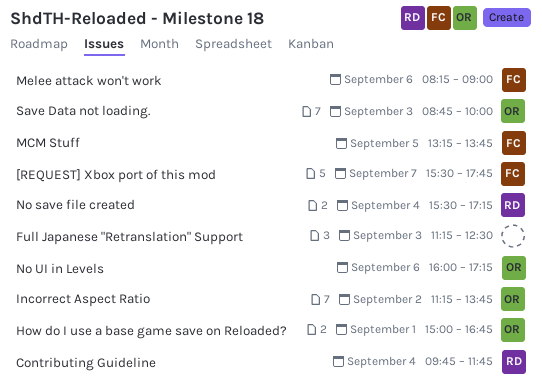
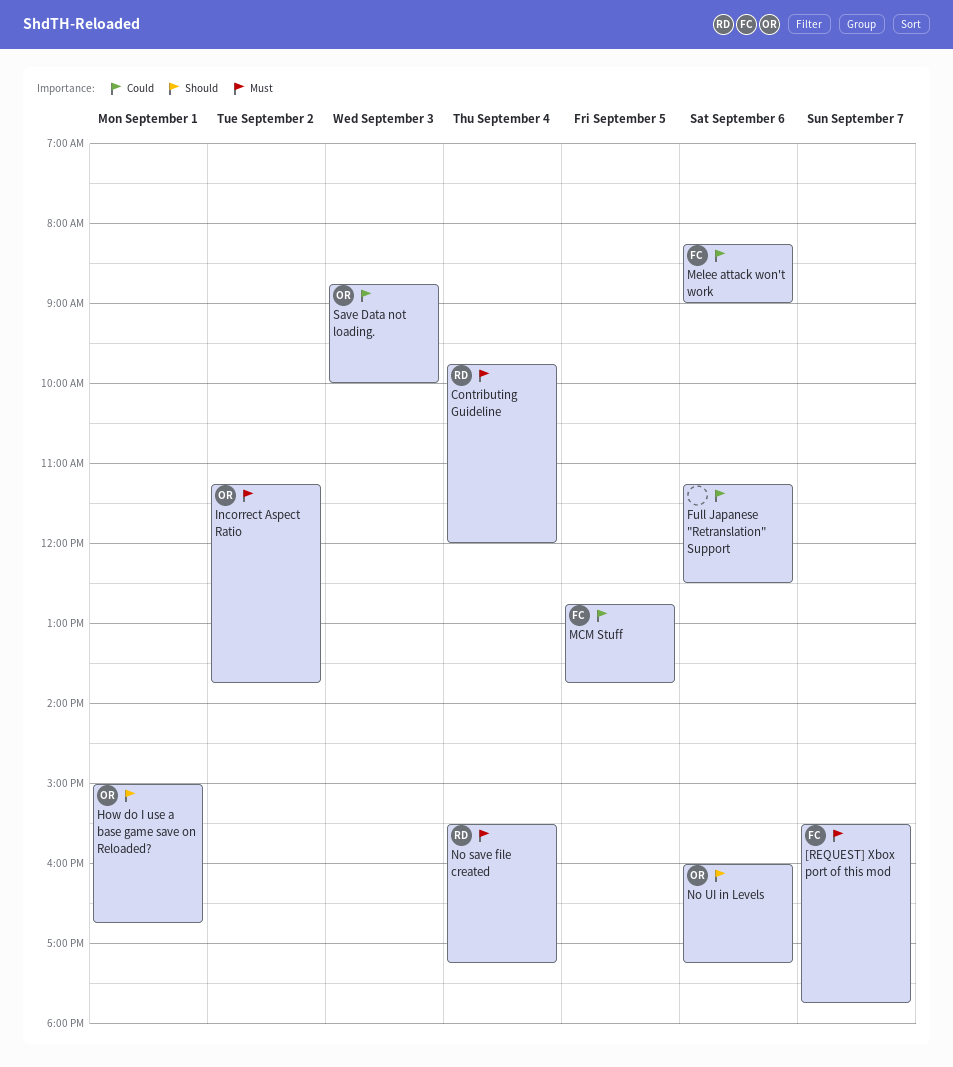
Contributing Guideline, ends: 11:45 -> 12:00
Full Japanese "Retranslation" Support, day: Sep 3 -> Sep 6
MCM Stuff, begins: 13:15 -> 12:45

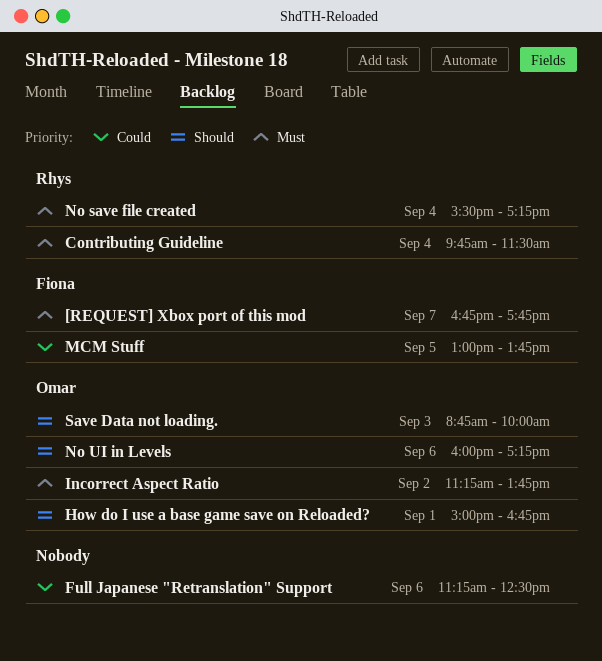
[REQUEST] Xbox port of this mod, begins: 15:30 -> 16:45
Contributing Guideline, ends: 12:00 -> 11:30
MCM Stuff, begins: 12:45 -> 13:00
Melee attack won't work: present -> none
Save Data not loading., priority: Could -> Should

